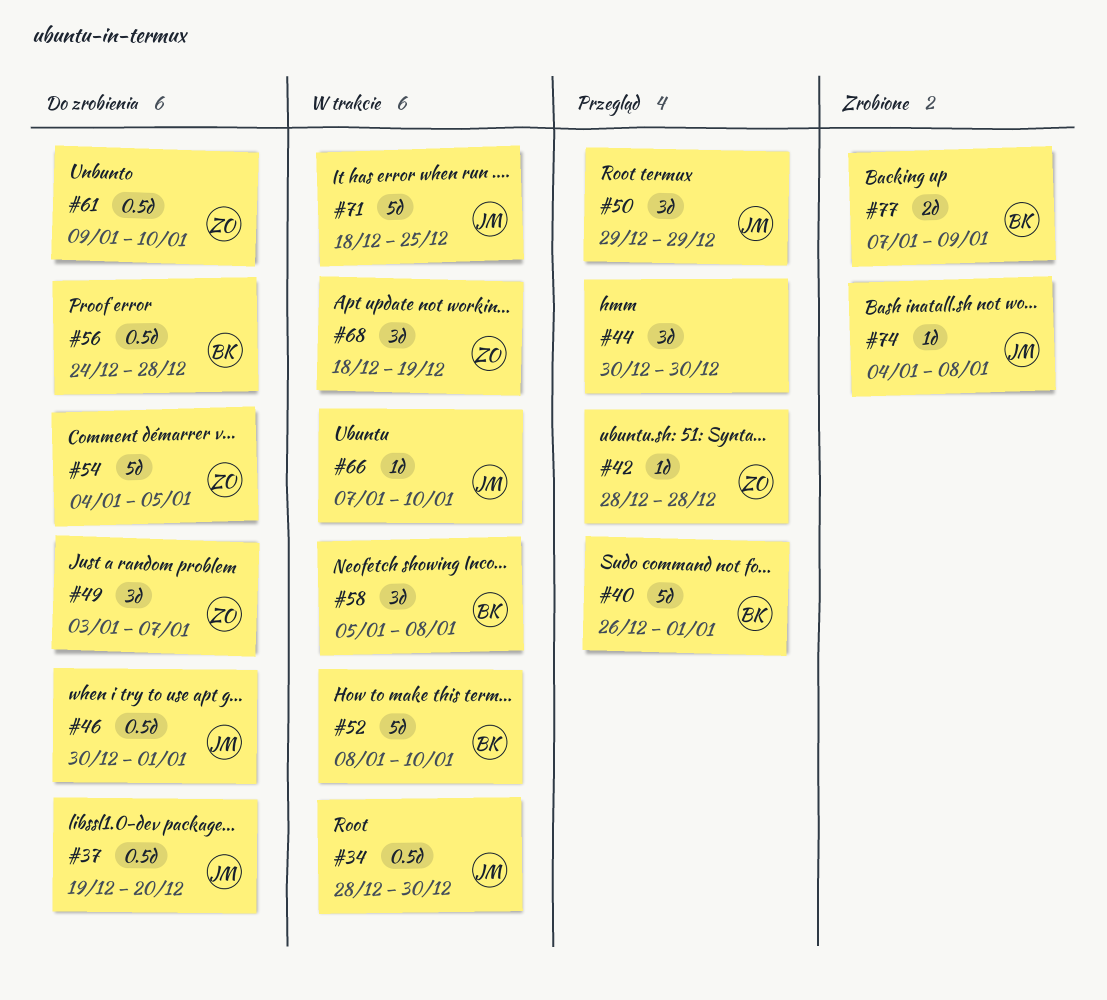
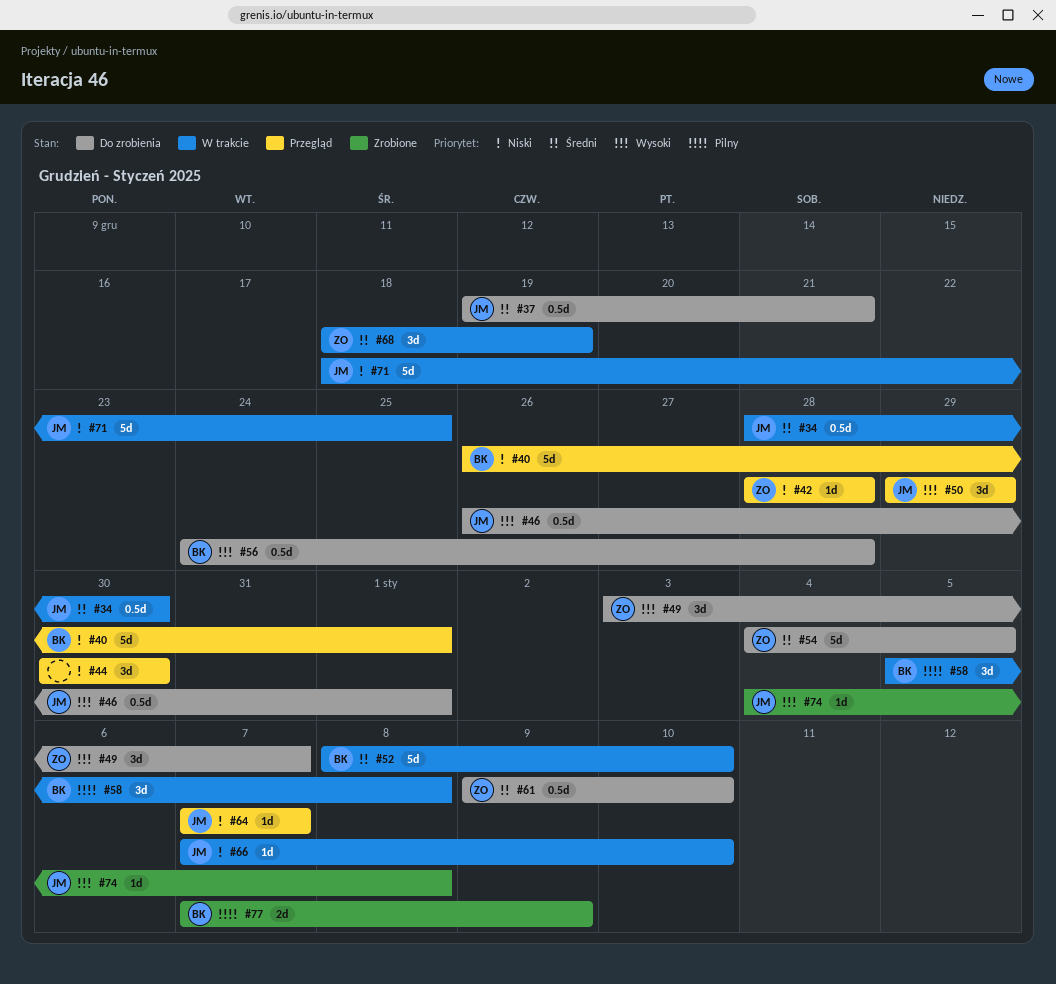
#37, due: Dec 20 -> Dec 21
#46, start: Dec 30 -> Dec 26
#64: none -> present

